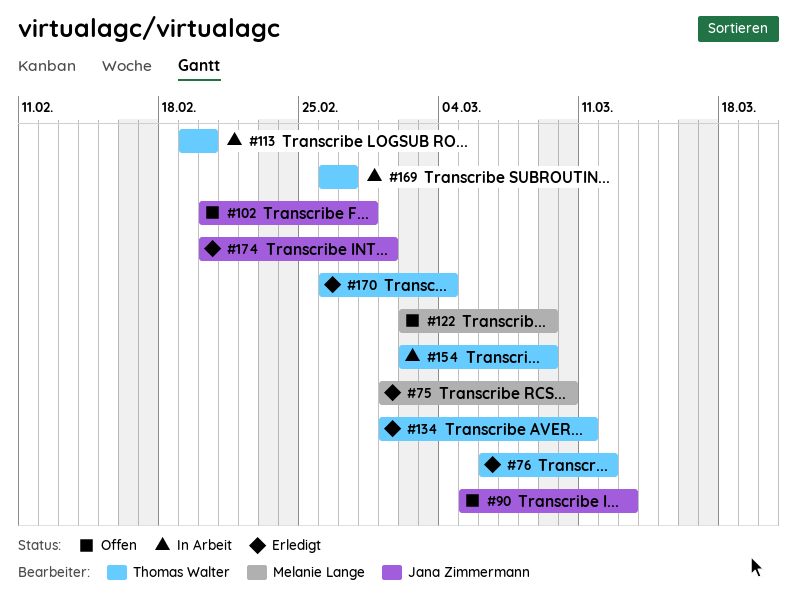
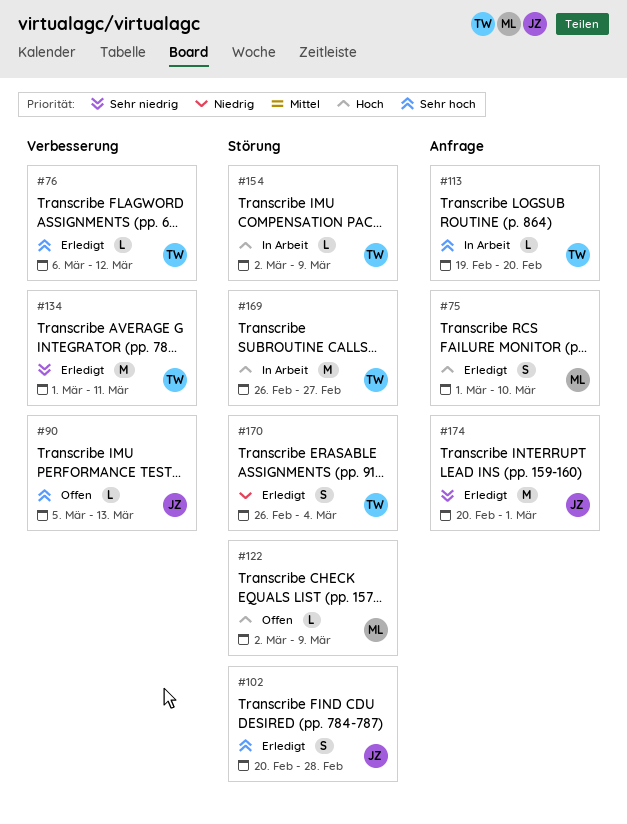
#102, status: Offen -> Erledigt

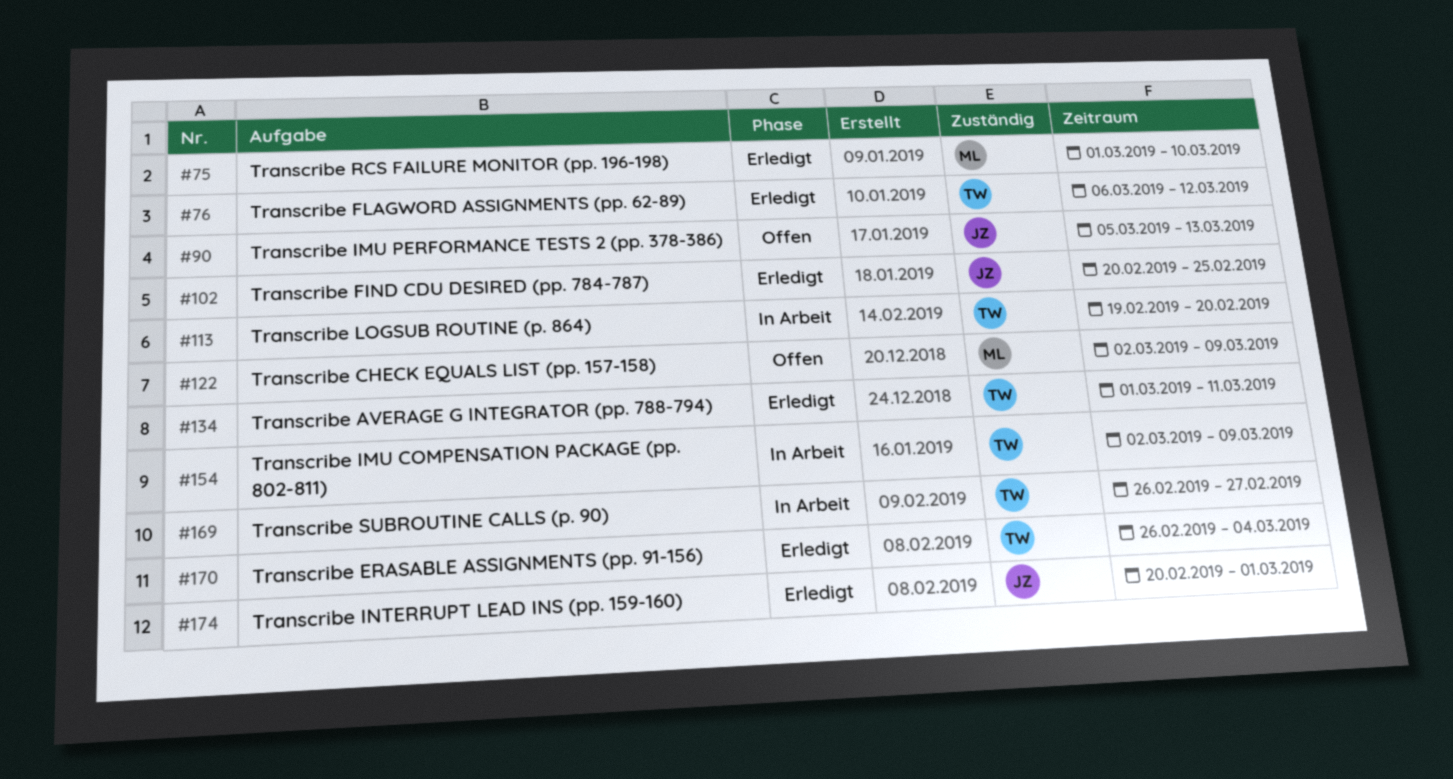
#102, due: Feb 28 -> Feb 25

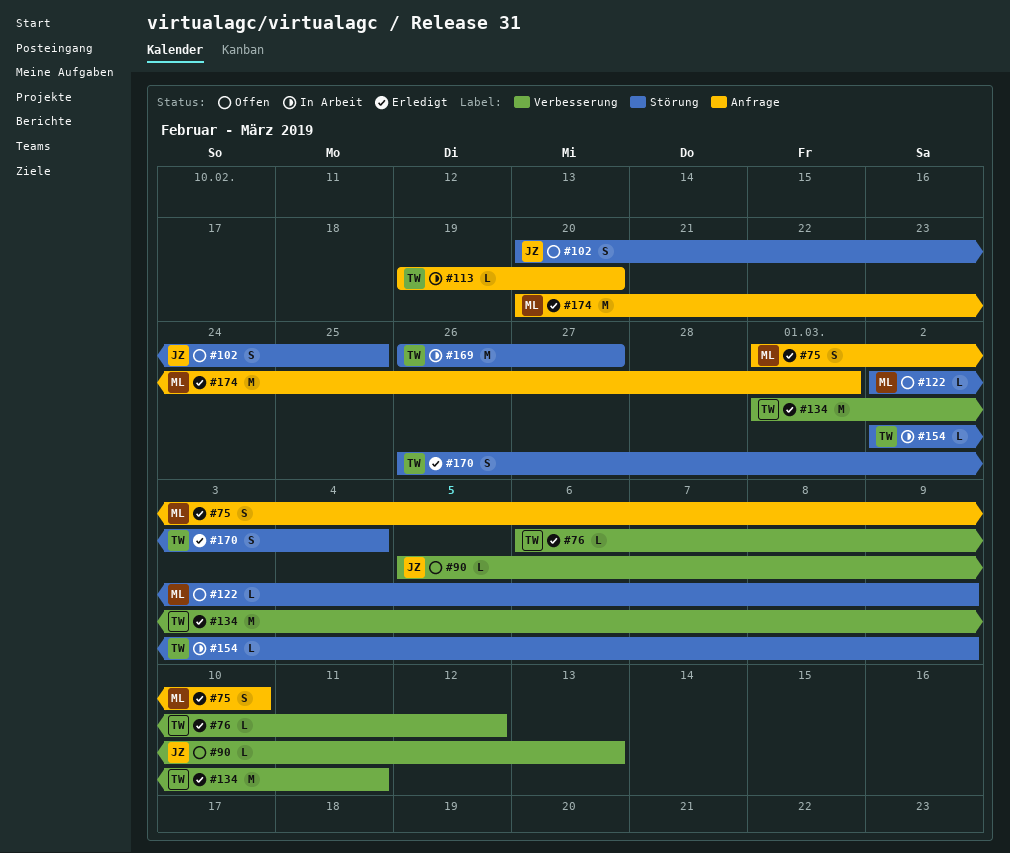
#102, status: Erledigt -> Offen
#174, owner: JZ -> ML

